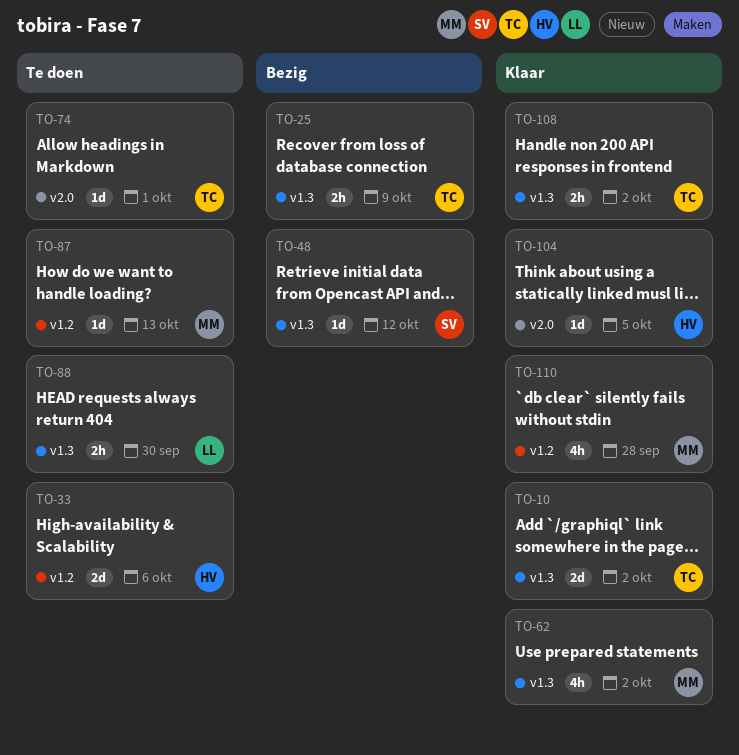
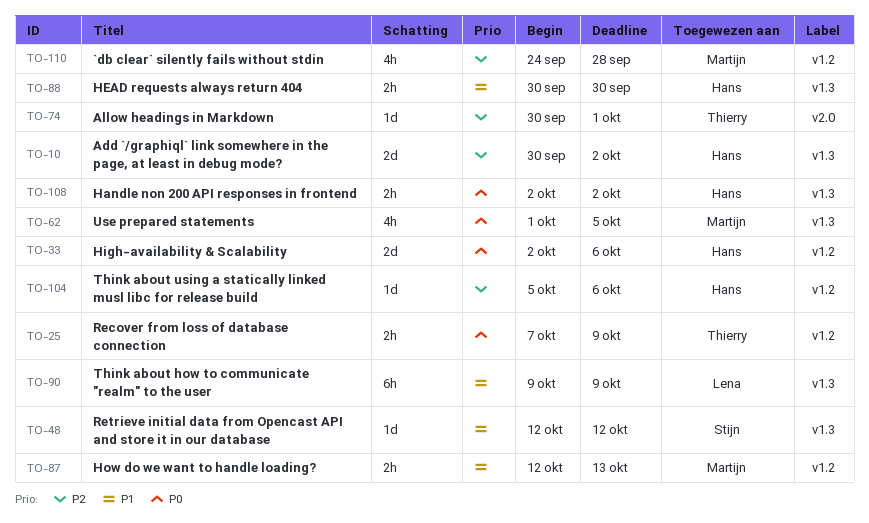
TO-10, owner: Thierry -> Hans
TO-25, label: v1.3 -> v1.2
TO-62, due: Oct 2 -> Oct 5
TO-87, estimate: 1d -> 2h
TO-88, owner: Lena -> Hans
TO-90: none -> present
TO-104, label: v2.0 -> v1.2
TO-104, due: Oct 5 -> Oct 6
TO-108, owner: Thierry -> Hans

